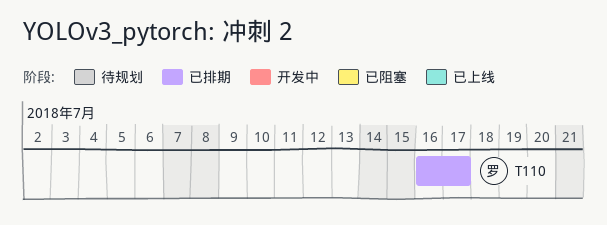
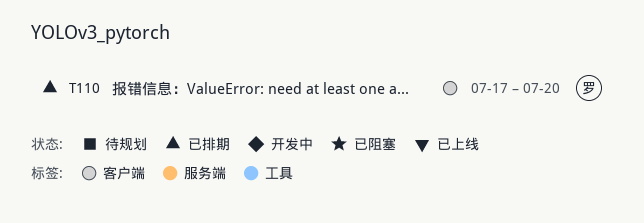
T110, start: Jul 16 -> Jul 17
T110, due: Jul 17 -> Jul 20

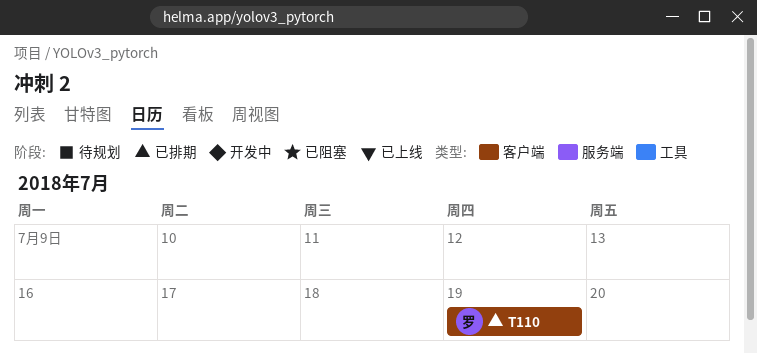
T110, start: Jul 17 -> Jul 19
T110, due: Jul 20 -> Jul 19

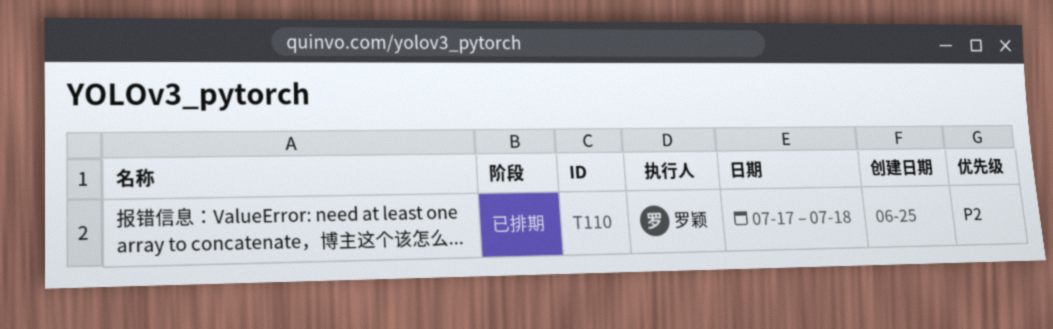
T110, start: Jul 19 -> Jul 17
T110, due: Jul 19 -> Jul 18

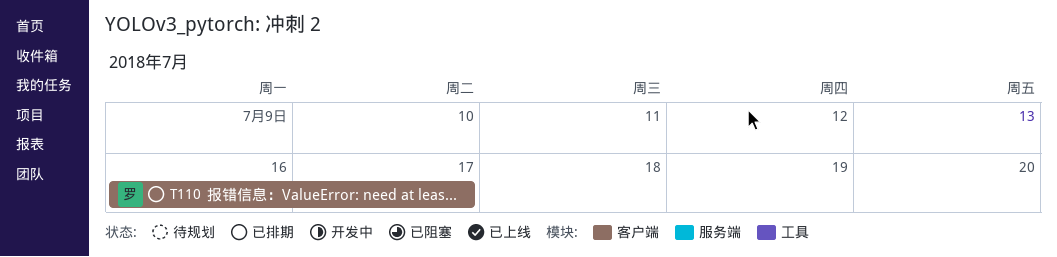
T110, start: Jul 17 -> Jul 16
T110, due: Jul 18 -> Jul 17

